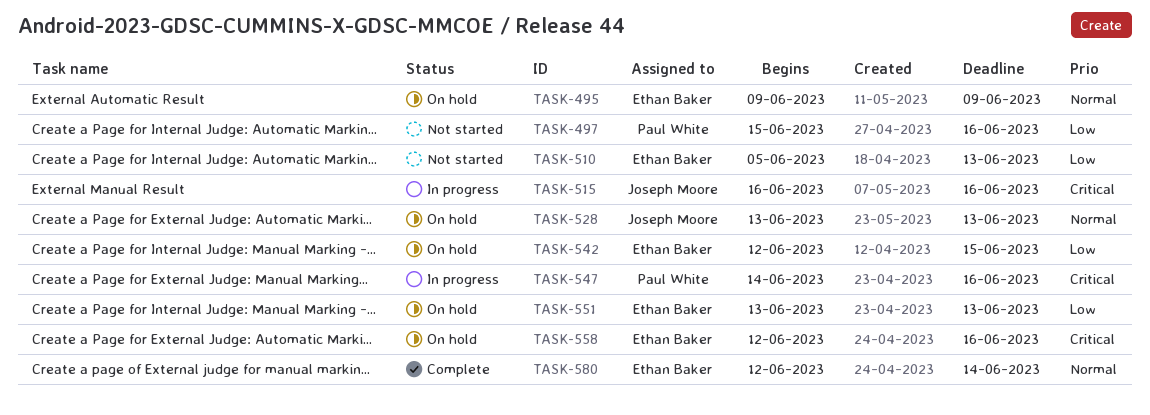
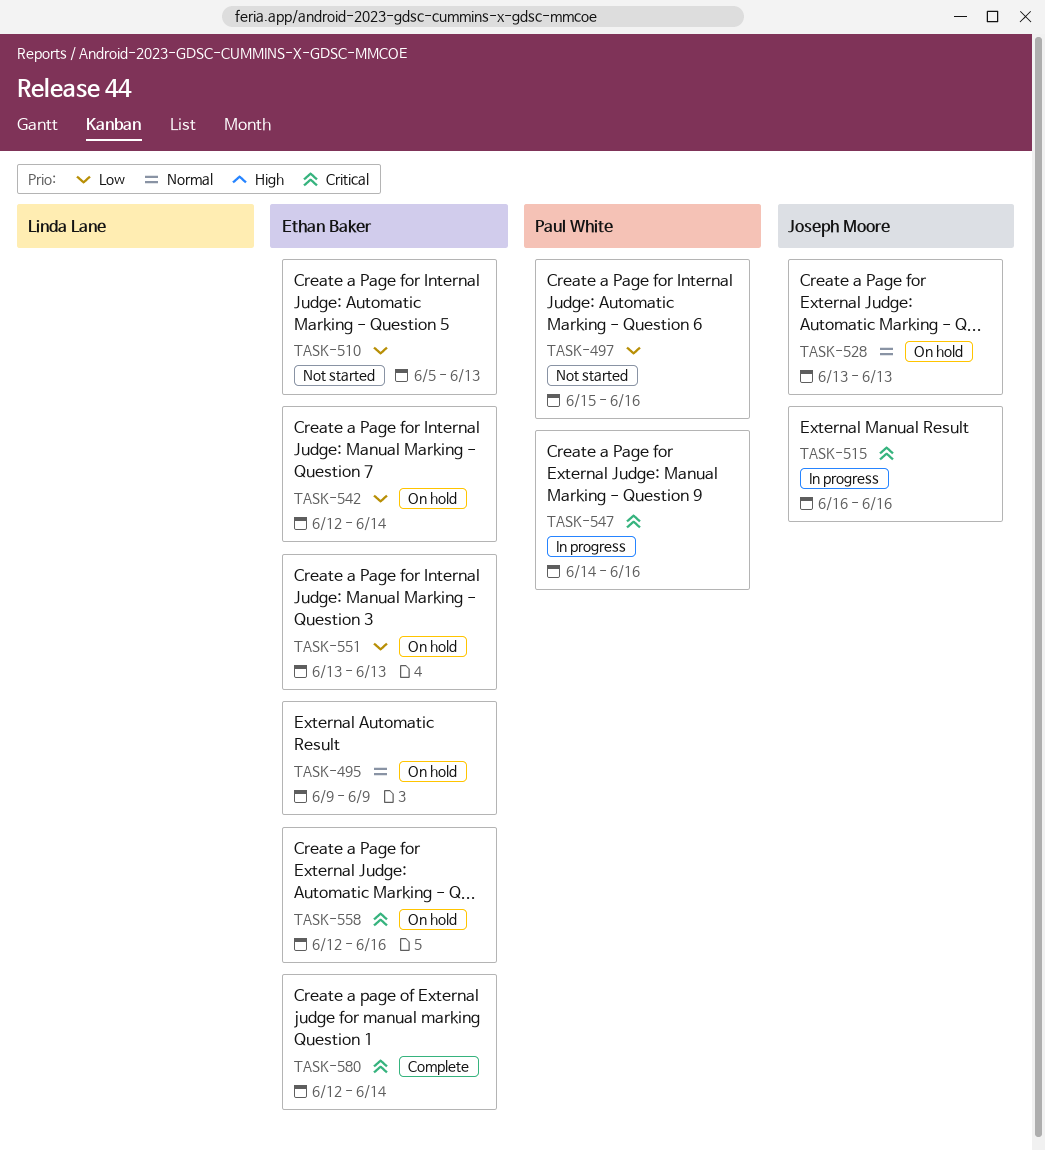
TASK-542, due: Jun 15 -> Jun 14
TASK-580, priority: Normal -> Critical

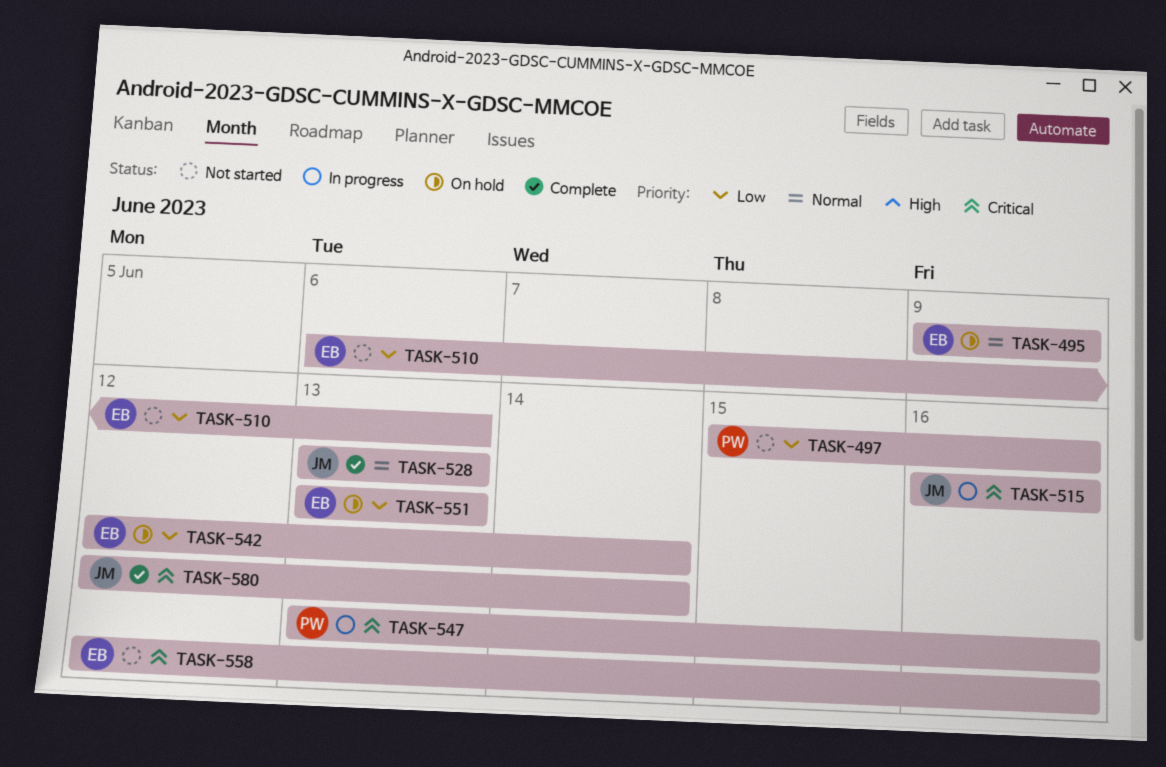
TASK-510, start: Jun 5 -> Jun 6
TASK-528, status: On hold -> Complete
TASK-547, start: Jun 14 -> Jun 13
TASK-558, status: On hold -> Not started
TASK-580, owner: Ethan Baker -> Joseph Moore

